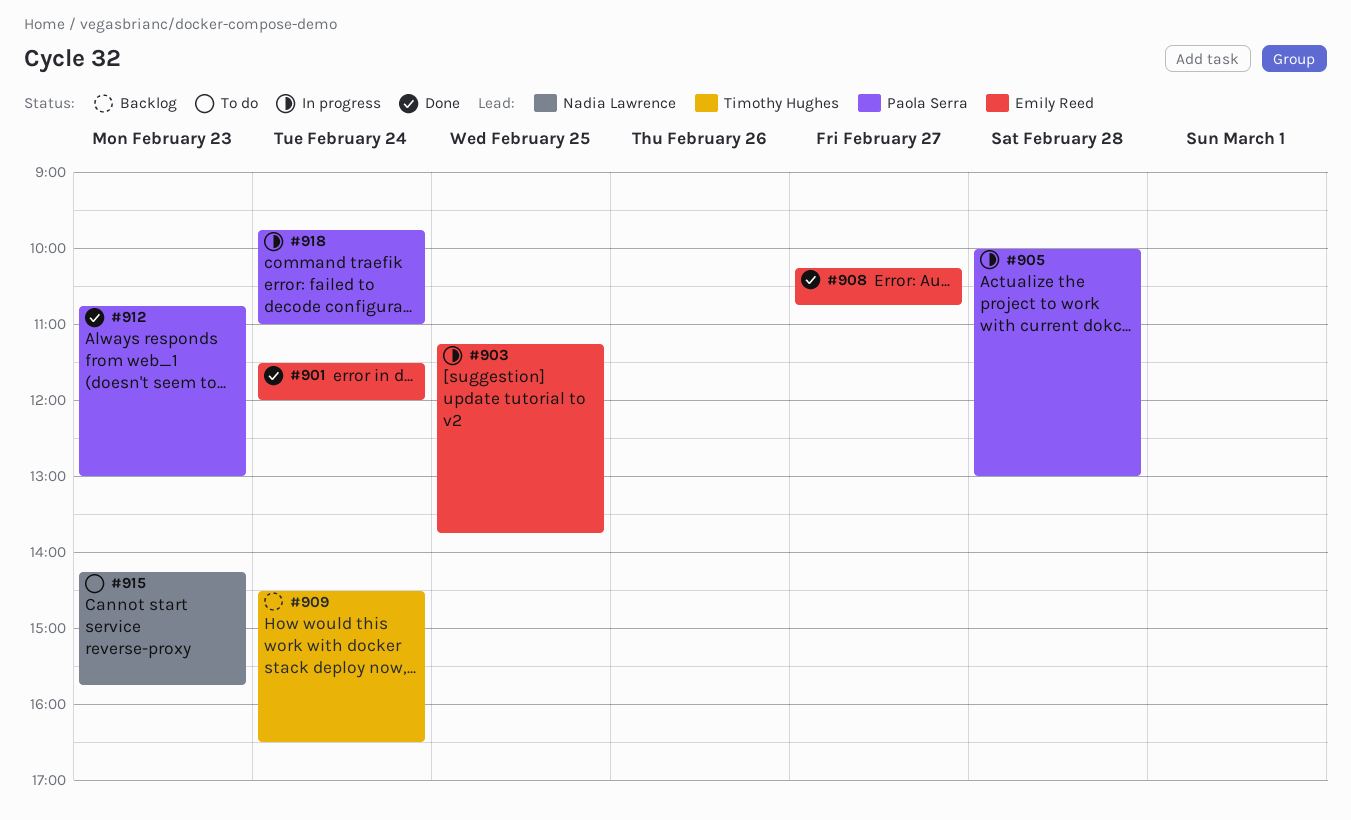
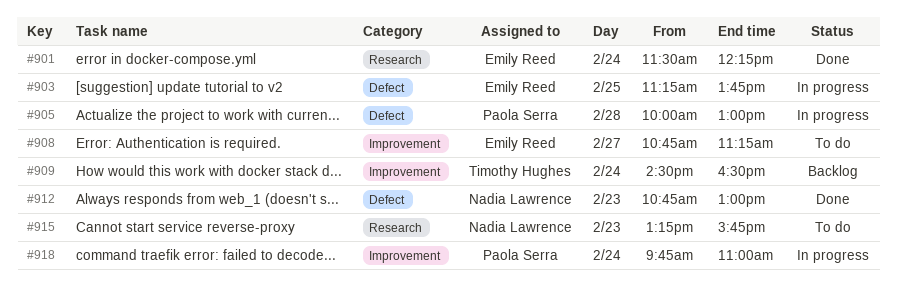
#901, ends: 12:00 -> 12:15
#908, status: Done -> To do
#908, begins: 10:15 -> 10:45
#908, ends: 10:45 -> 11:15
#912, owner: Paola Serra -> Nadia Lawrence
#915, begins: 14:15 -> 13:15

